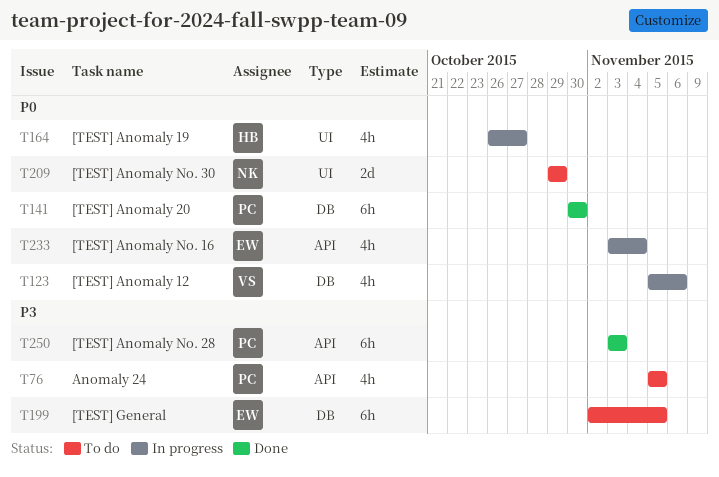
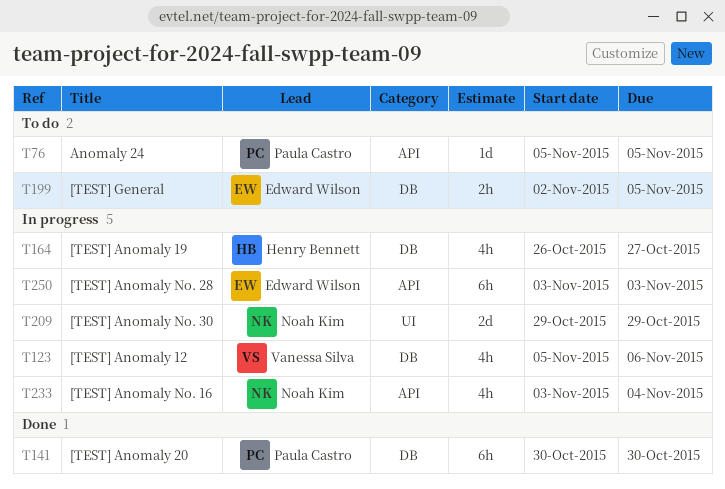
T76, estimate: 4h -> 1d
T164, label: UI -> DB
T199, estimate: 6h -> 2h
T209, status: To do -> In progress
T233, owner: Edward Wilson -> Noah Kim
T250, status: Done -> In progress
T250, owner: Paula Castro -> Edward Wilson

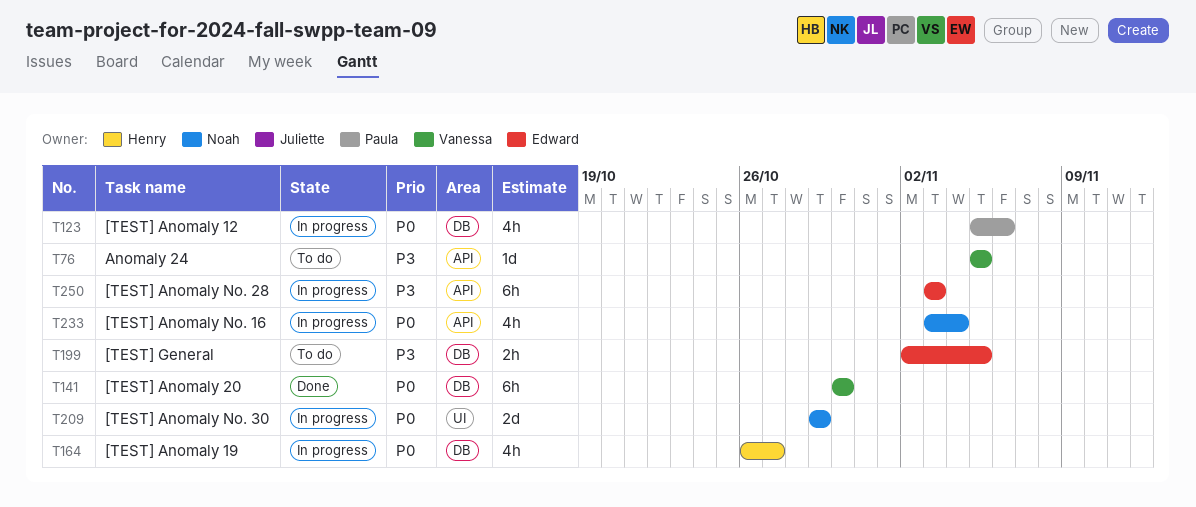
T76, owner: Paula Castro -> Vanessa Silva
T123, owner: Vanessa Silva -> Paula Castro
T141, owner: Paula Castro -> Vanessa Silva

